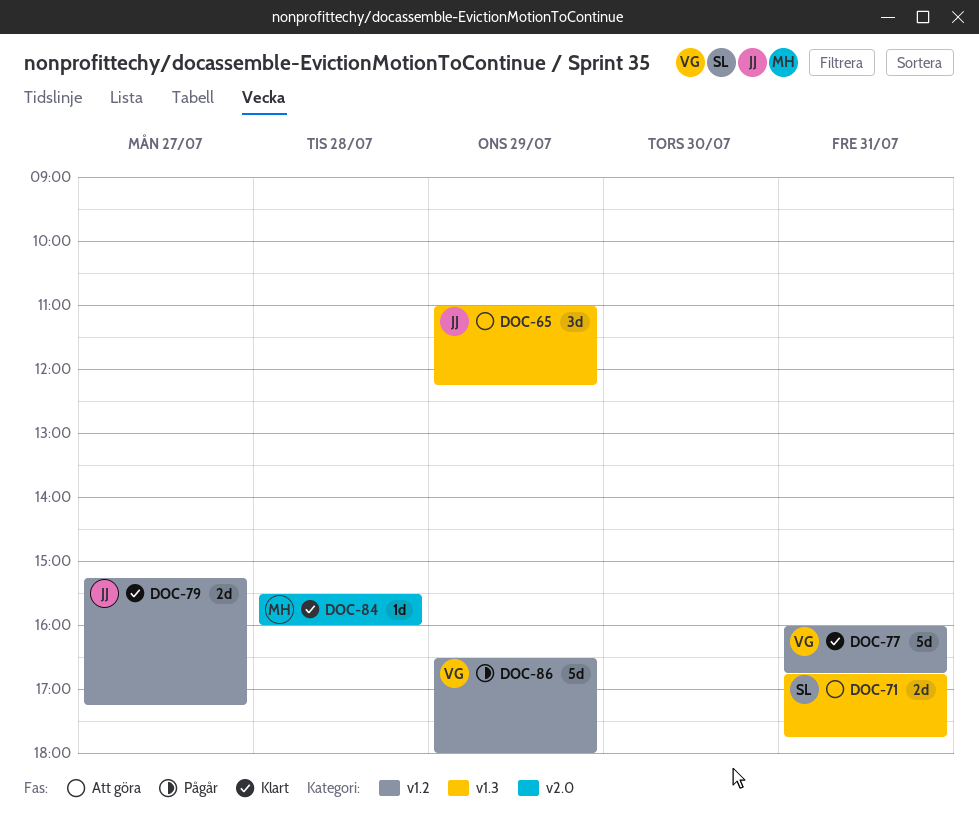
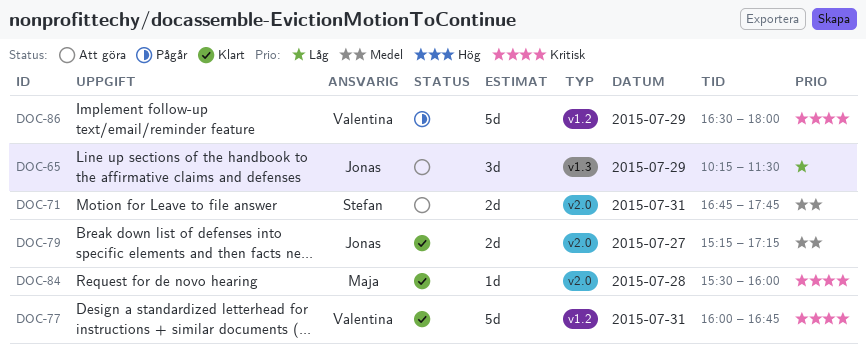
DOC-65, begins: 11:00 -> 10:15
DOC-65, ends: 12:15 -> 11:30
DOC-71, label: v1.3 -> v2.0
DOC-79, label: v1.2 -> v2.0

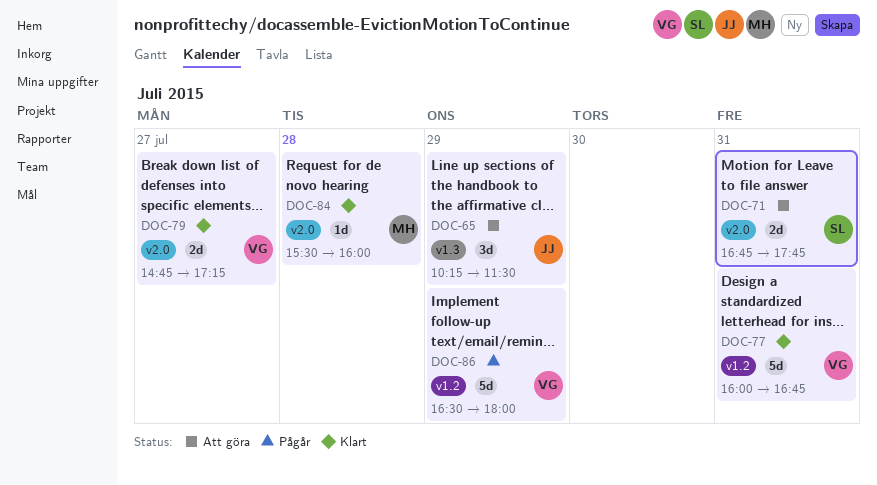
DOC-79, owner: Jonas -> Valentina
DOC-79, begins: 15:15 -> 14:45

